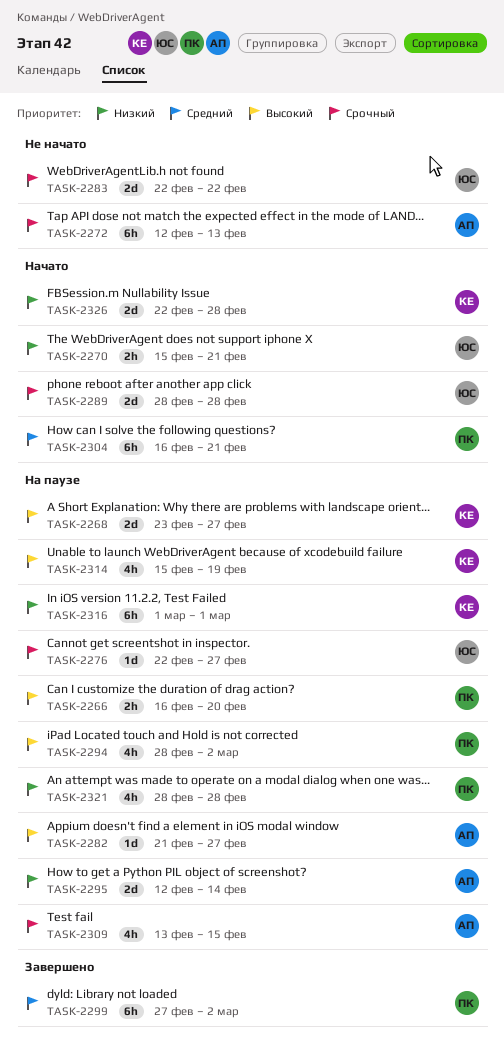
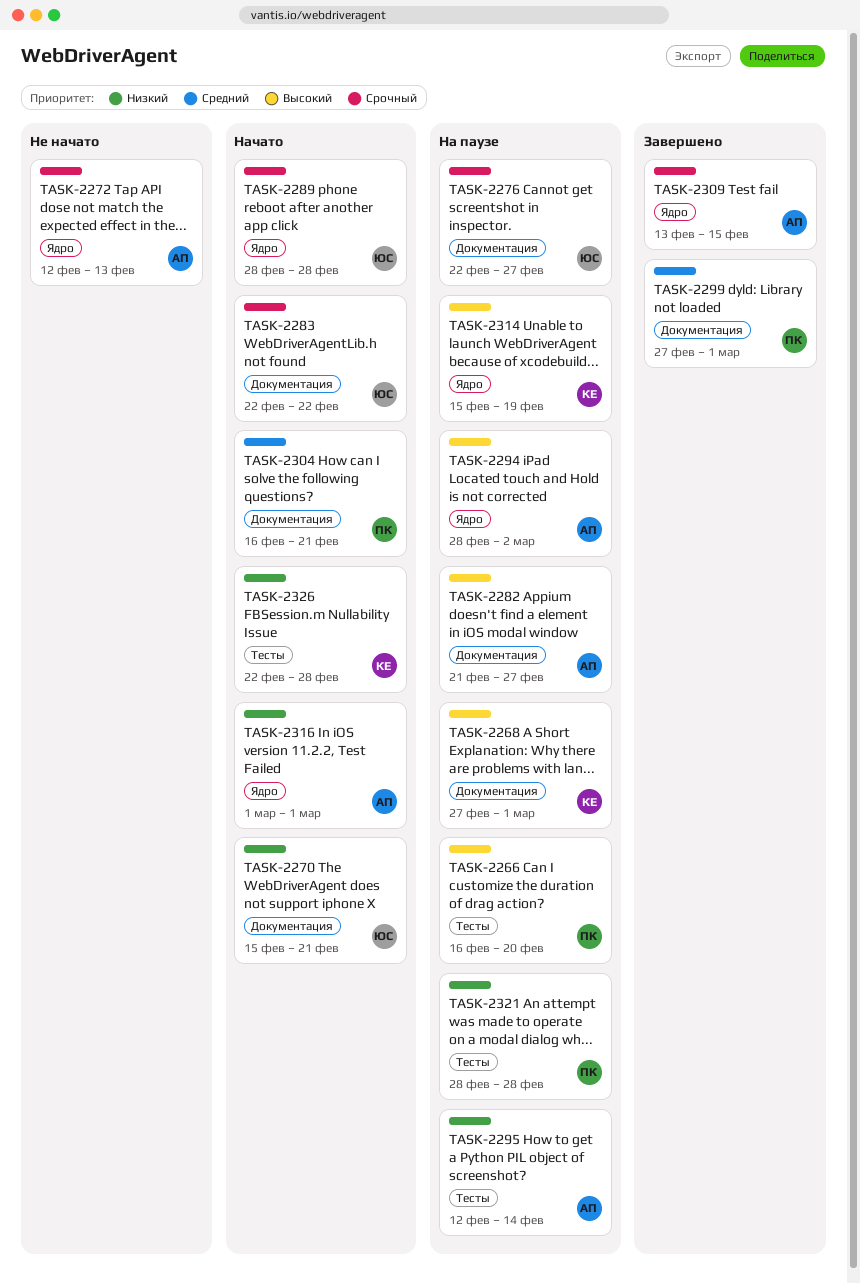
TASK-2268, start: Feb 23 -> Feb 27
TASK-2268, due: Feb 27 -> Mar 1
TASK-2283, status: Не начато -> Начато
TASK-2294, owner: ПК -> АП
TASK-2299, due: Mar 2 -> Mar 1
TASK-2309, status: На паузе -> Завершено
TASK-2316, status: На паузе -> Начато
TASK-2316, owner: КЕ -> АП

